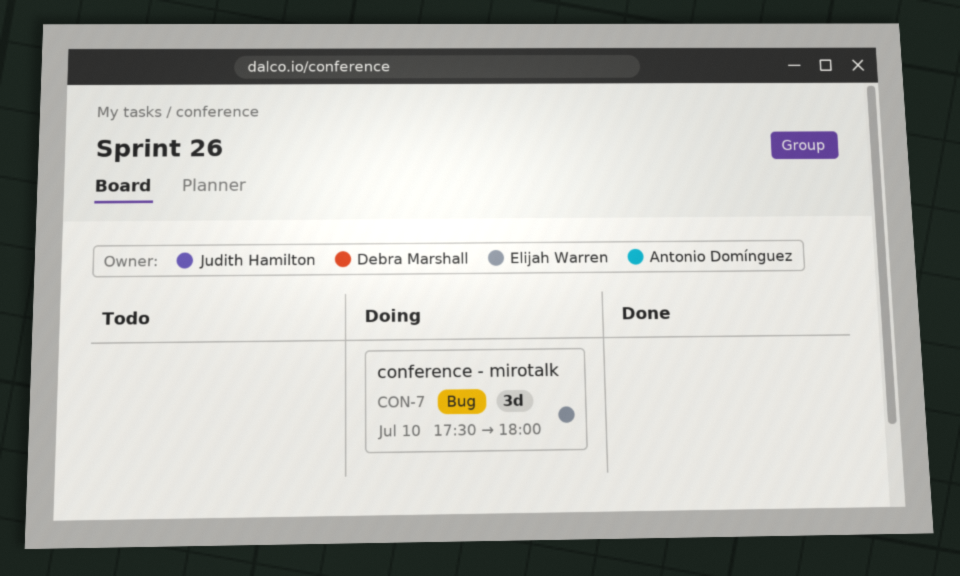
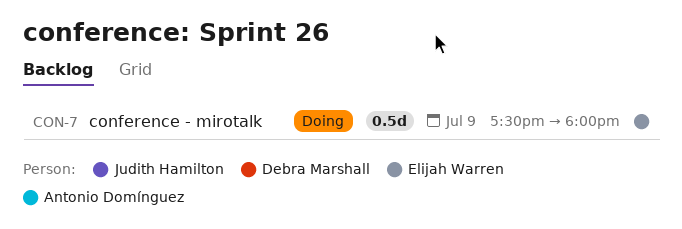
CON-7, estimate: 3d -> 0.5d
CON-7, day: Jul 10 -> Jul 9

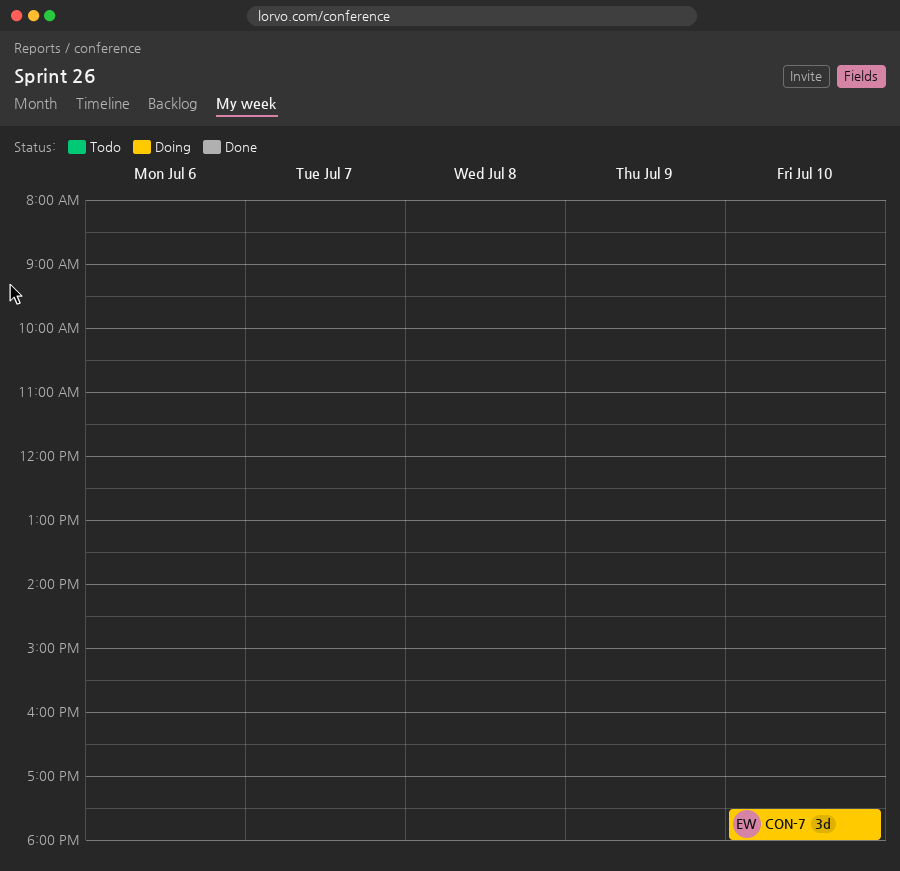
CON-7, estimate: 0.5d -> 3d
CON-7, day: Jul 9 -> Jul 10

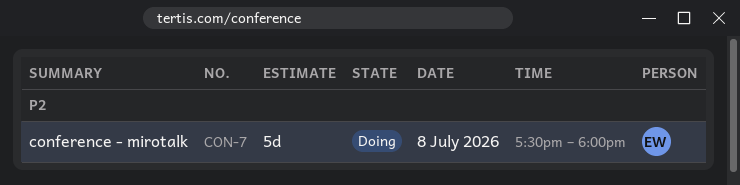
CON-7, estimate: 3d -> 5d
CON-7, day: Jul 10 -> Jul 8

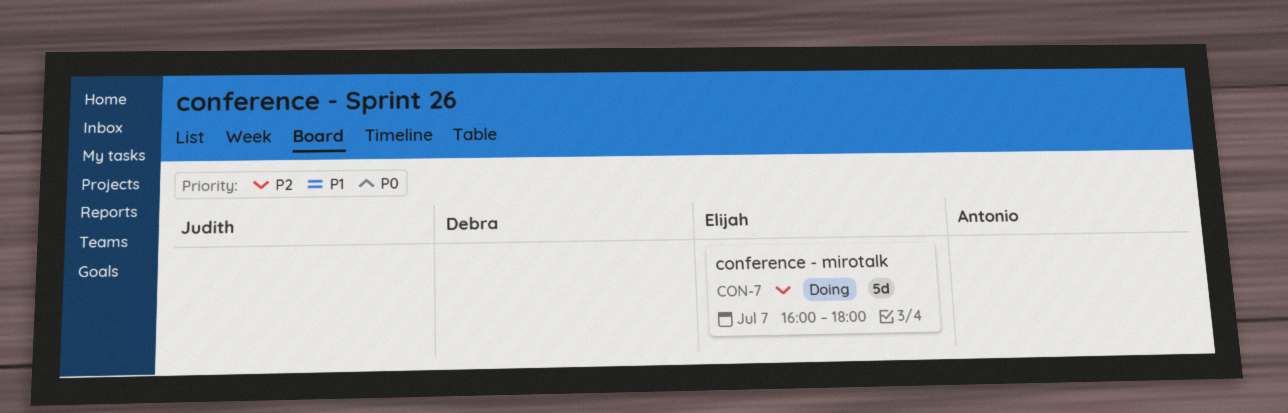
CON-7, day: Jul 8 -> Jul 7
CON-7, begins: 17:30 -> 16:00

